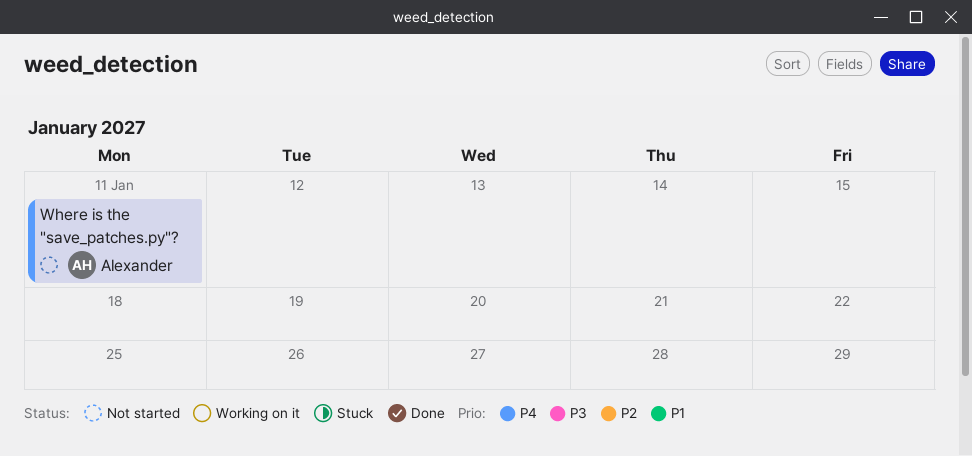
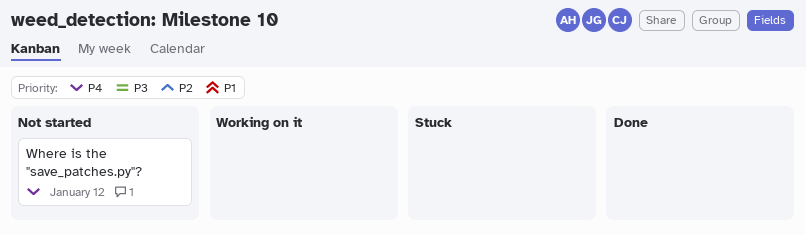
Where is the "save_patches.py"?, due: Jan 11 -> Jan 12

